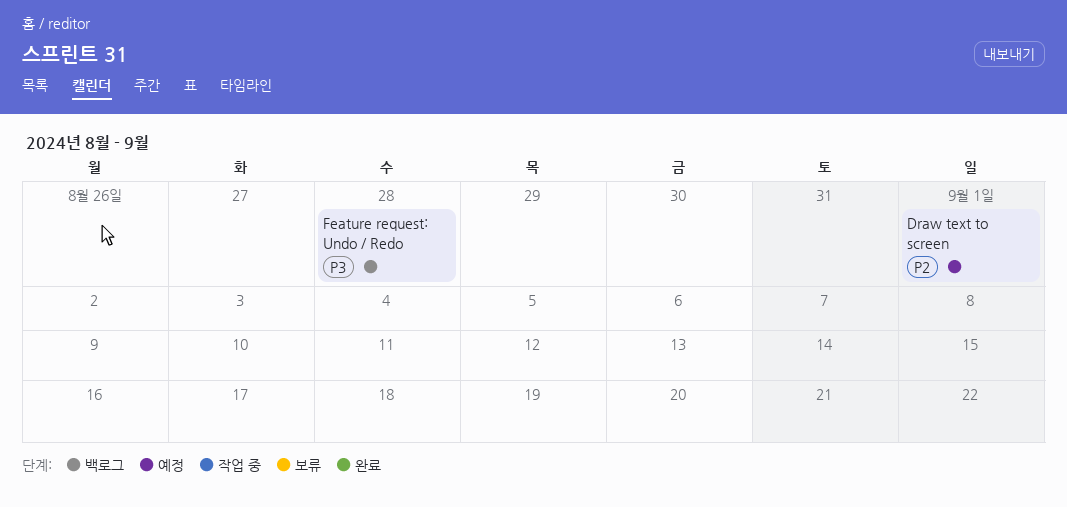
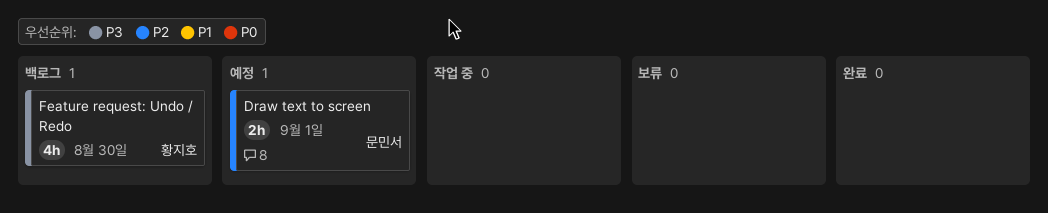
Feature request: Undo / Redo, due: Aug 28 -> Aug 30

